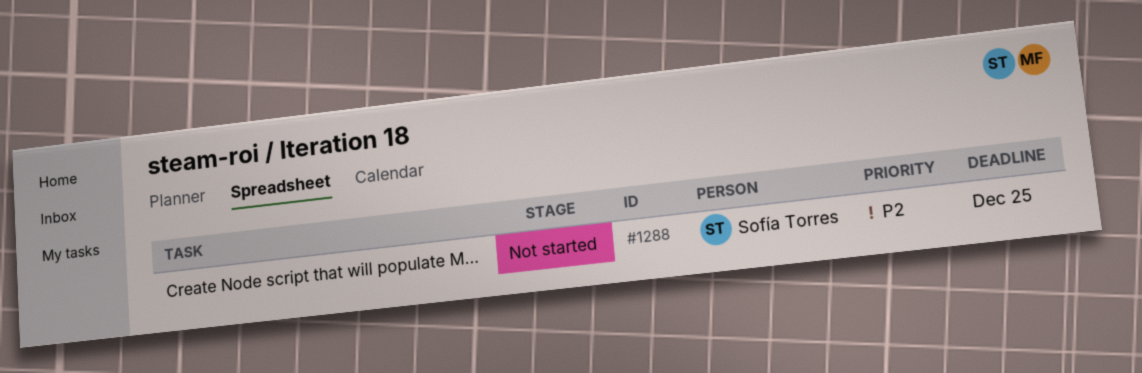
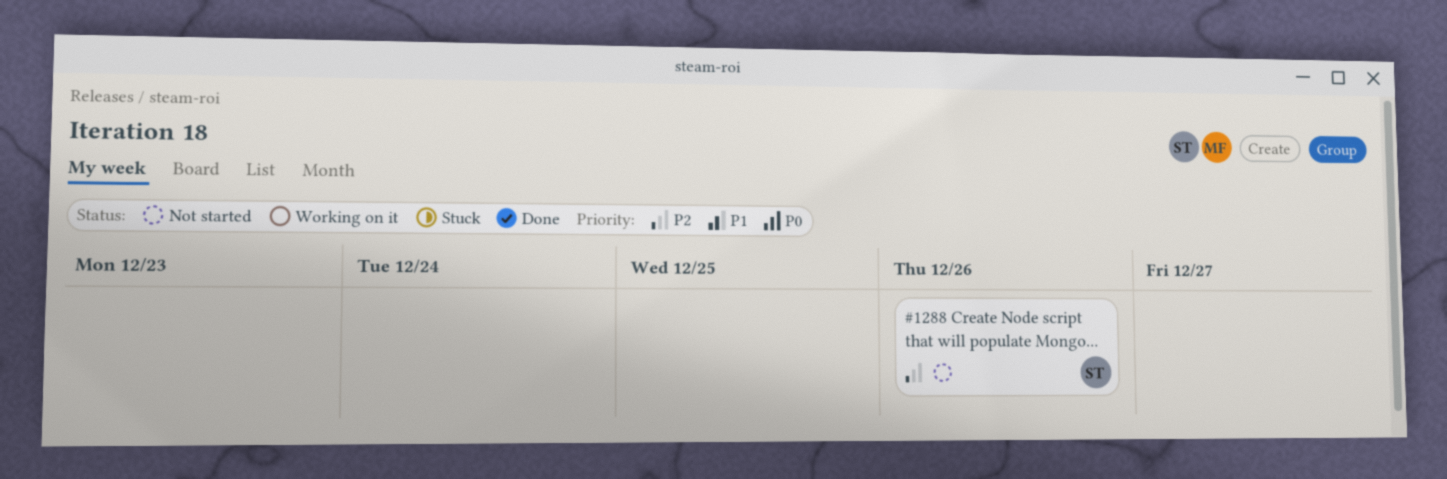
#1288, due: Dec 25 -> Dec 26

